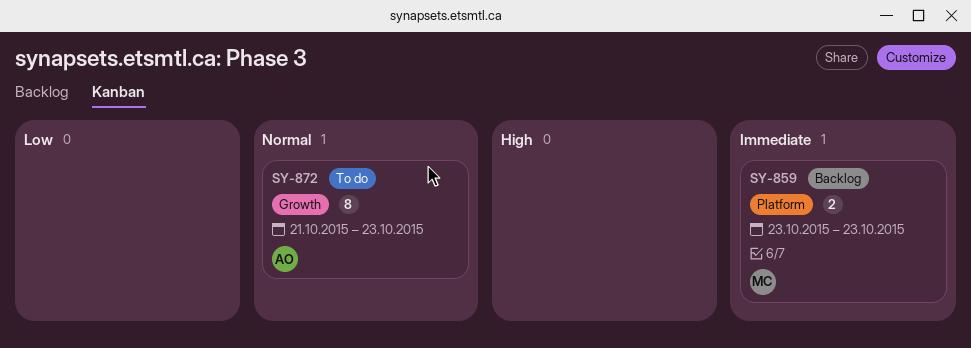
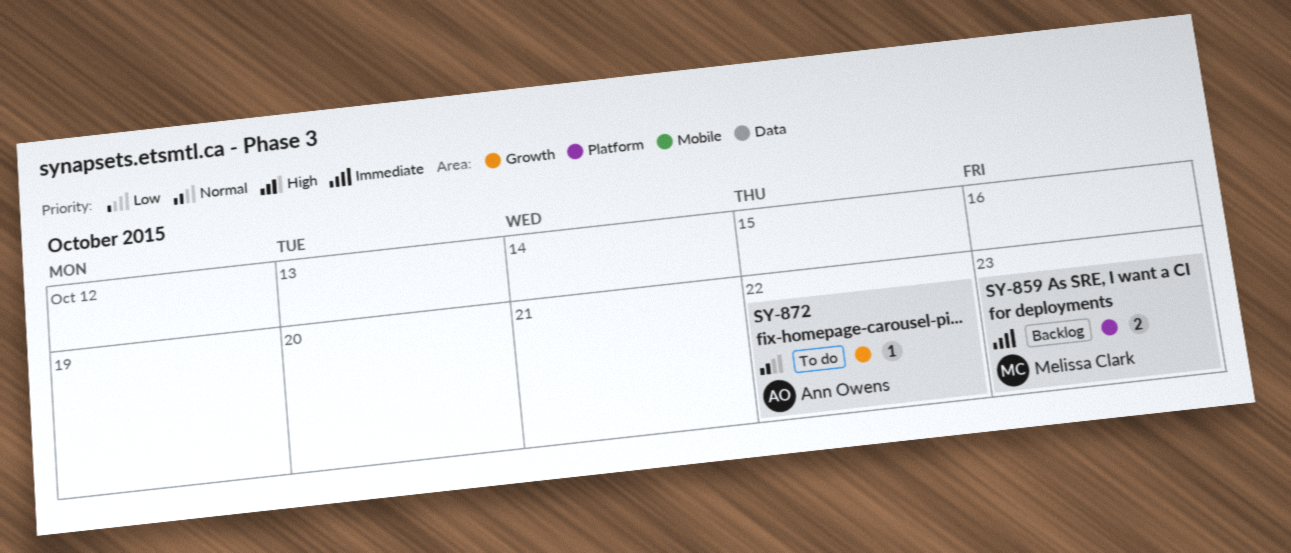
SY-872, estimate: 8 -> 1
SY-872, due: Oct 23 -> Oct 22

